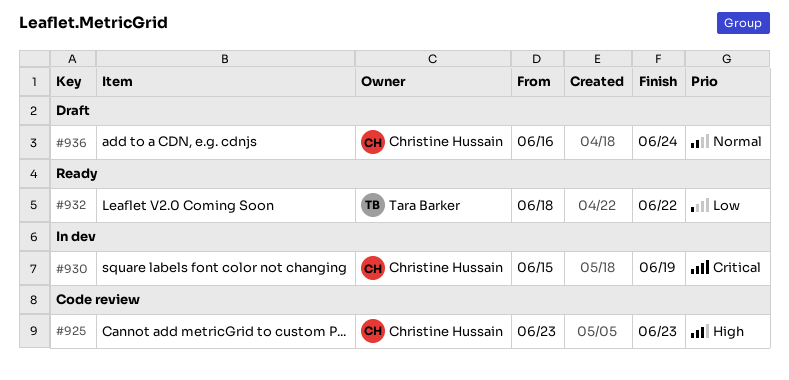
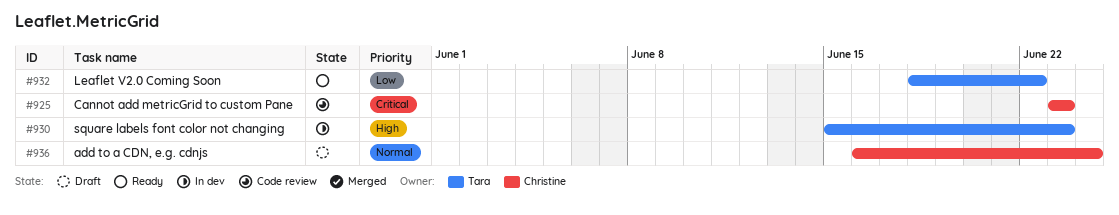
#925, priority: High -> Critical
#930, owner: Christine Hussain -> Tara Barker
#930, priority: Critical -> High
#930, due: Jun 19 -> Jun 23

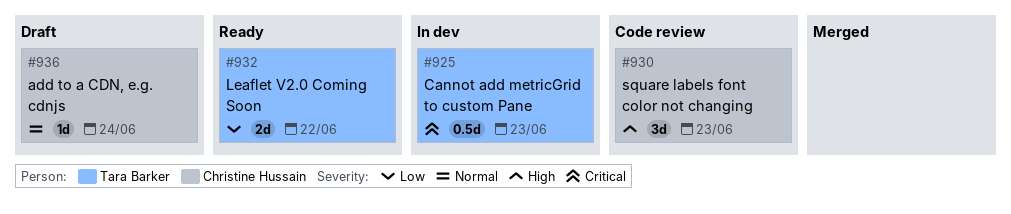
#925, status: Code review -> In dev
#925, owner: Christine Hussain -> Tara Barker
#930, status: In dev -> Code review
#930, owner: Tara Barker -> Christine Hussain

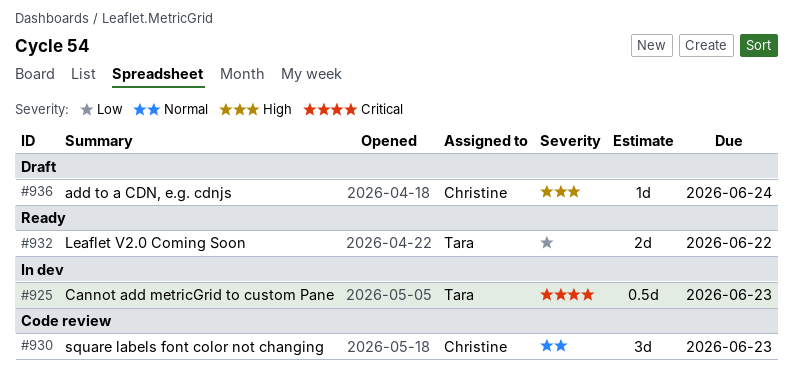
#930, priority: High -> Normal
#936, priority: Normal -> High

